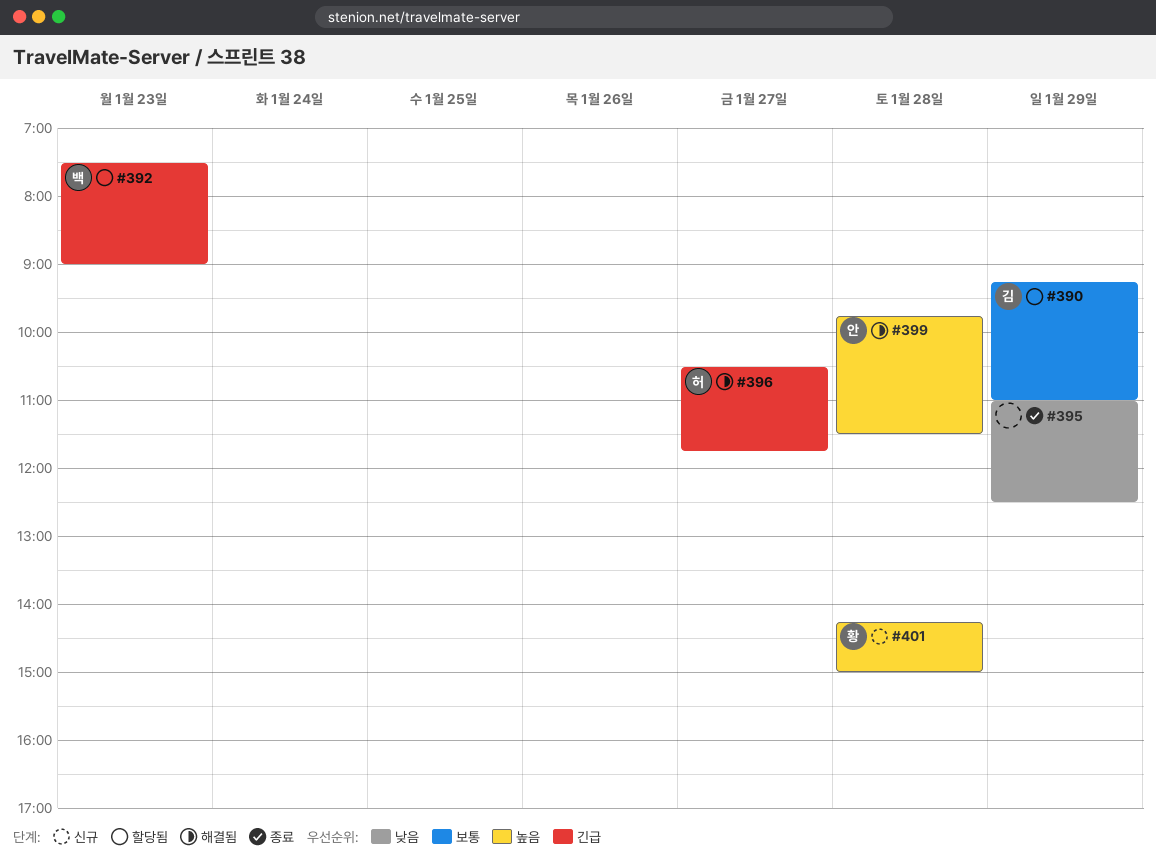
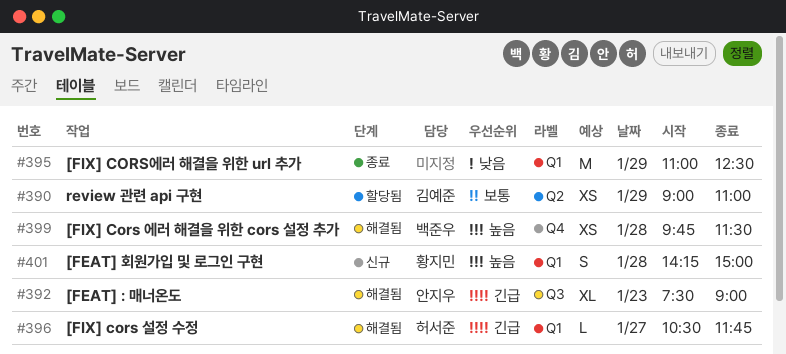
#390, begins: 09:15 -> 09:00
#392, status: 할당됨 -> 해결됨
#392, owner: 백준우 -> 안지우
#399, owner: 안지우 -> 백준우

